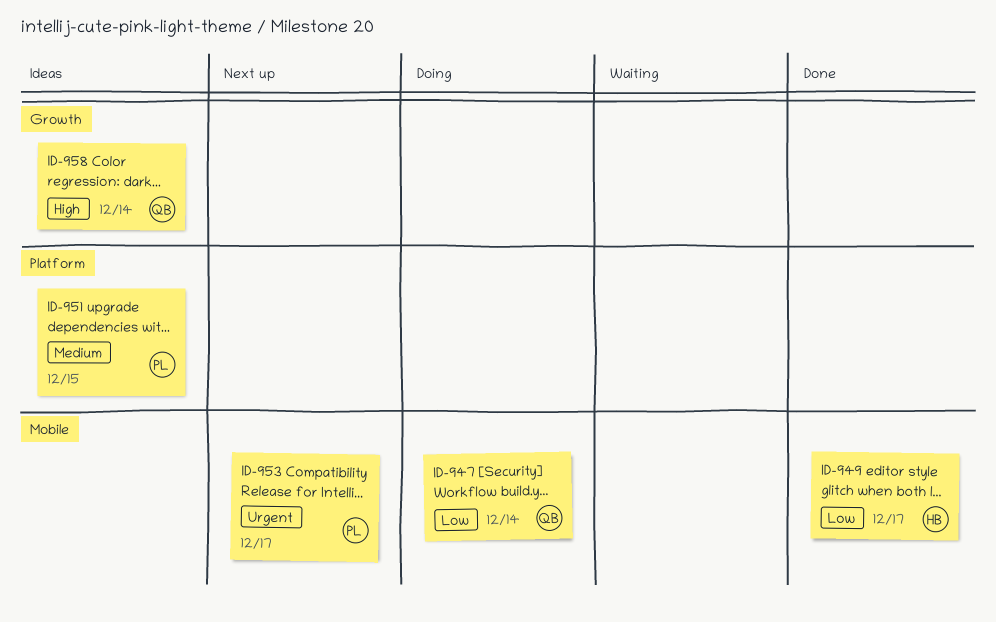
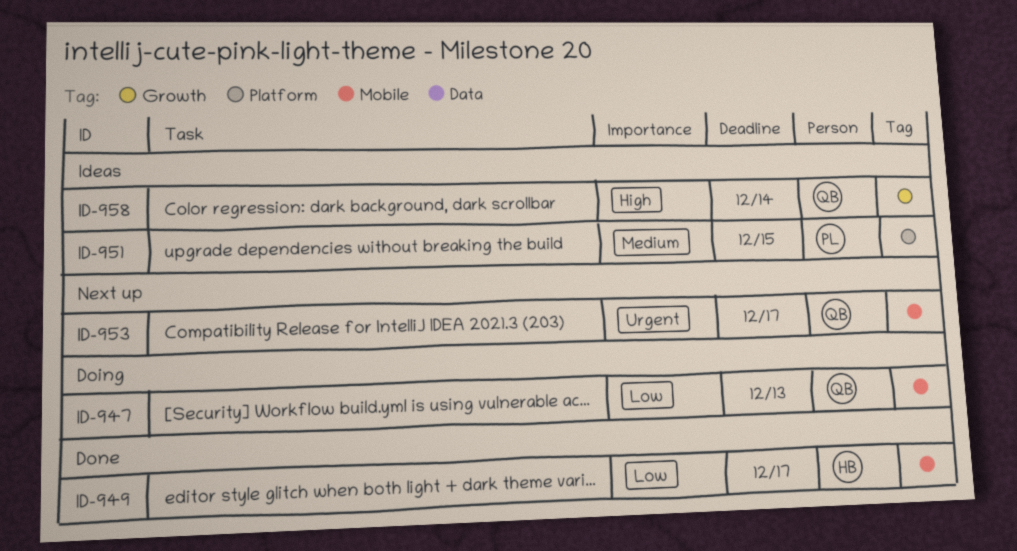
ID-947, due: Dec 14 -> Dec 13
ID-953, owner: PL -> QB

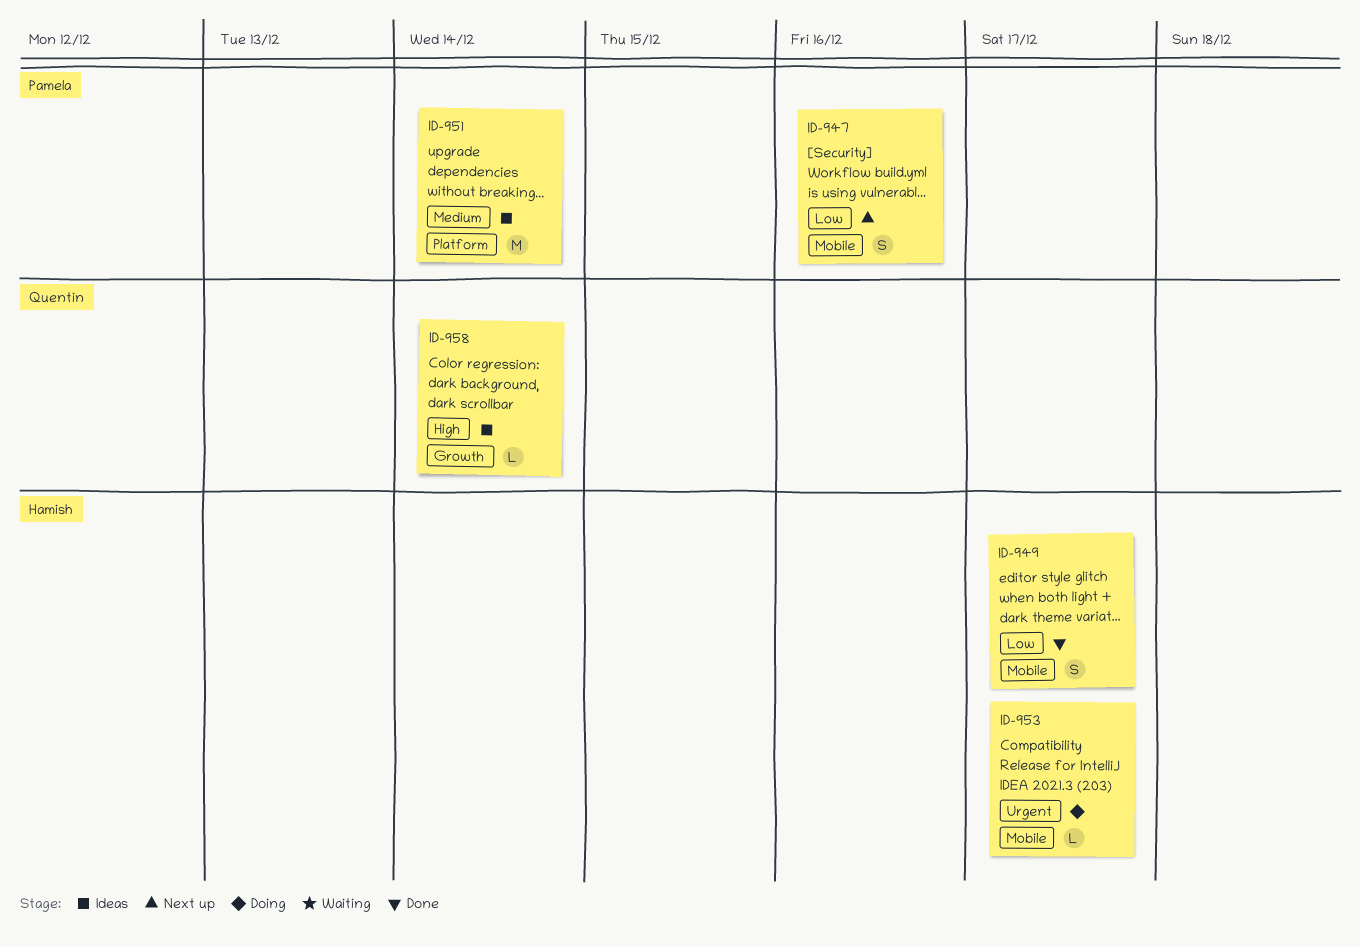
ID-947, status: Doing -> Next up
ID-947, owner: Quentin -> Pamela
ID-947, due: Dec 13 -> Dec 16
ID-951, due: Dec 15 -> Dec 14
ID-953, status: Next up -> Doing
ID-953, owner: Quentin -> Hamish

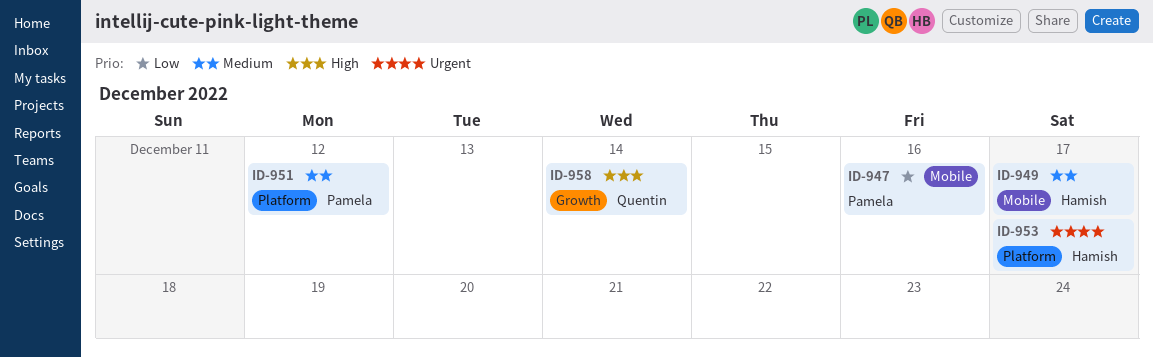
ID-949, priority: Low -> Medium
ID-951, due: Dec 14 -> Dec 12
ID-953, label: Mobile -> Platform

